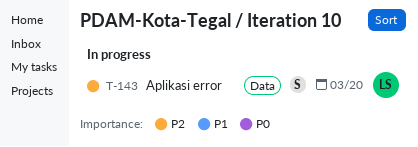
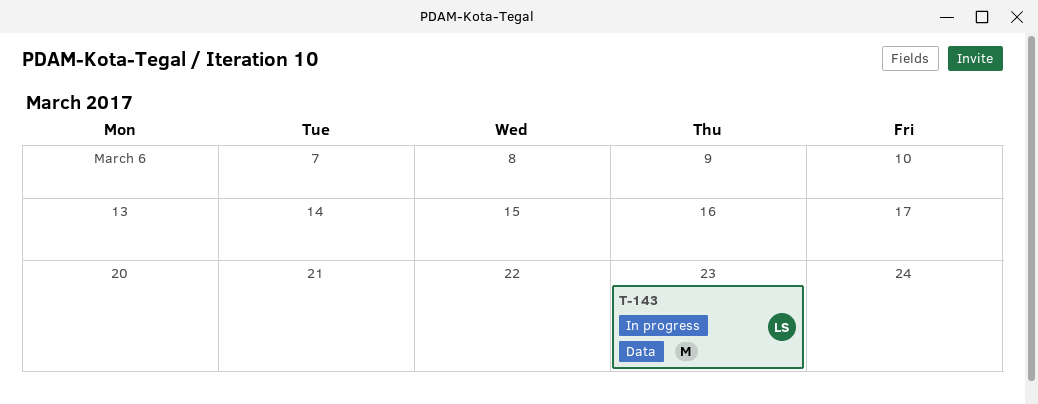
T-143, estimate: S -> M
T-143, due: Mar 20 -> Mar 23

